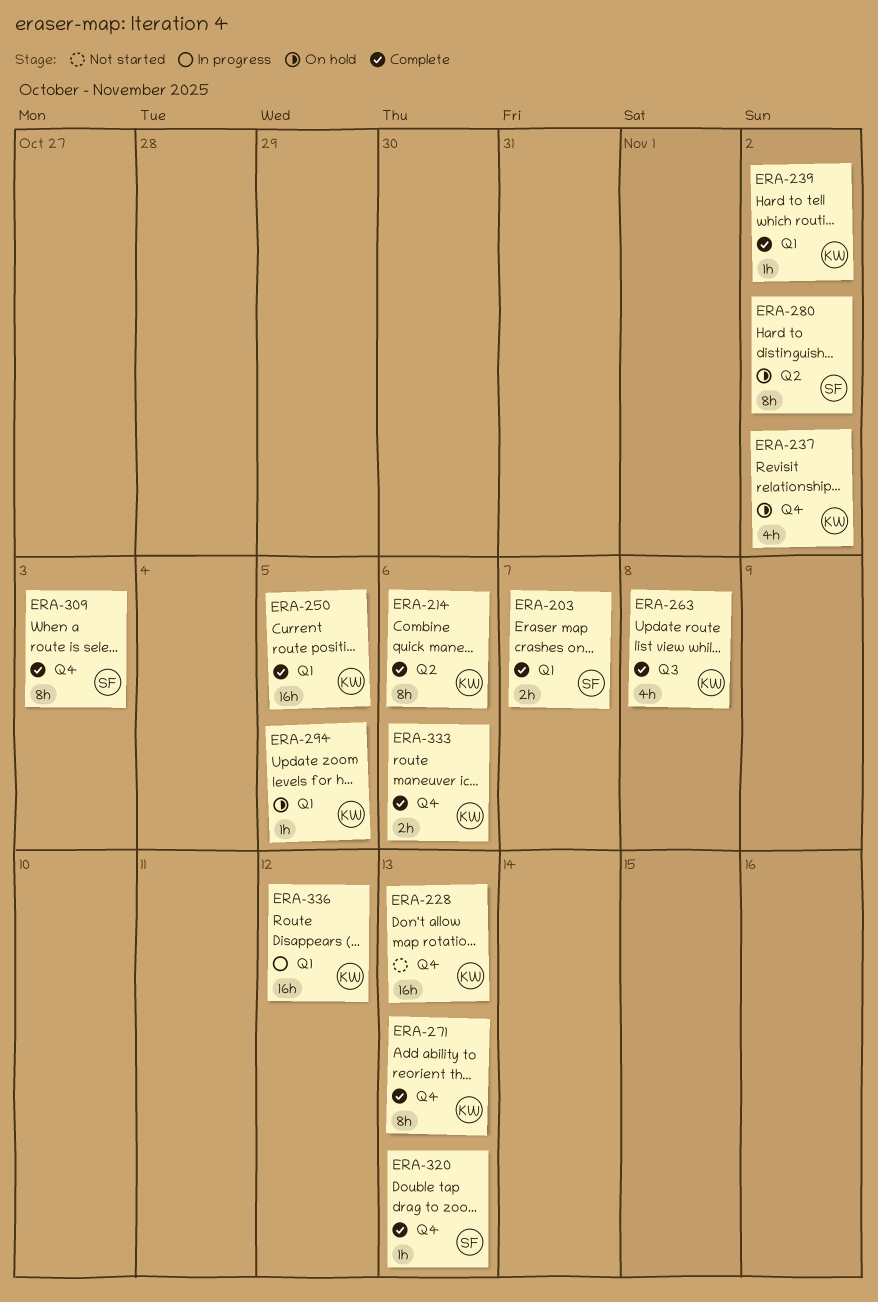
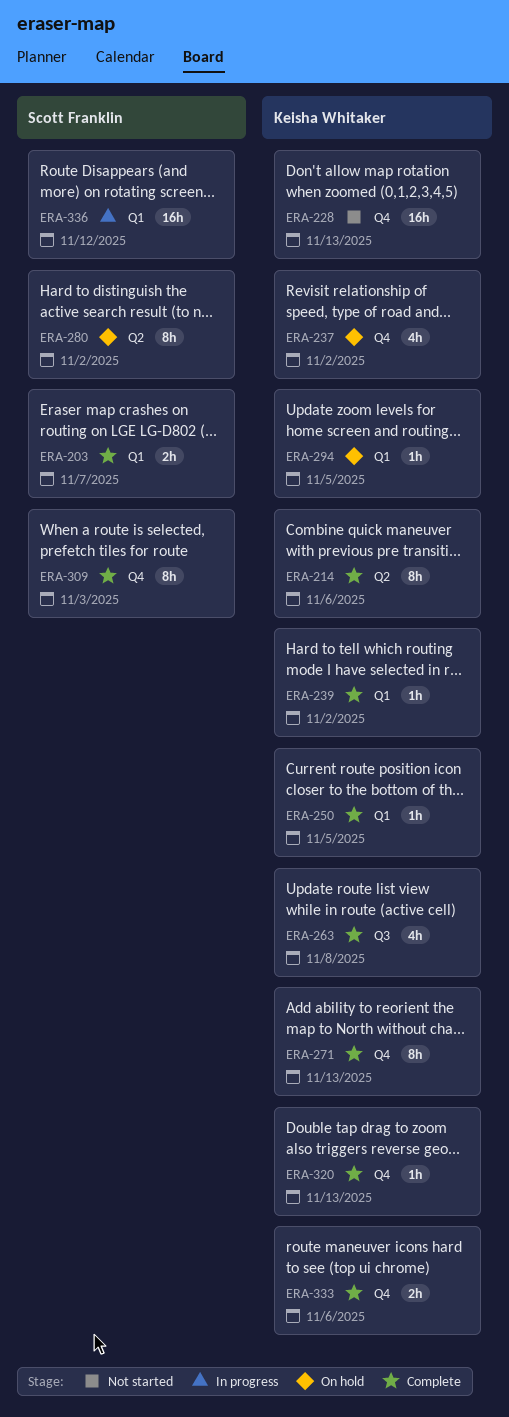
ERA-250, estimate: 16h -> 1h
ERA-320, owner: Scott Franklin -> Keisha Whitaker
ERA-336, owner: Keisha Whitaker -> Scott Franklin

